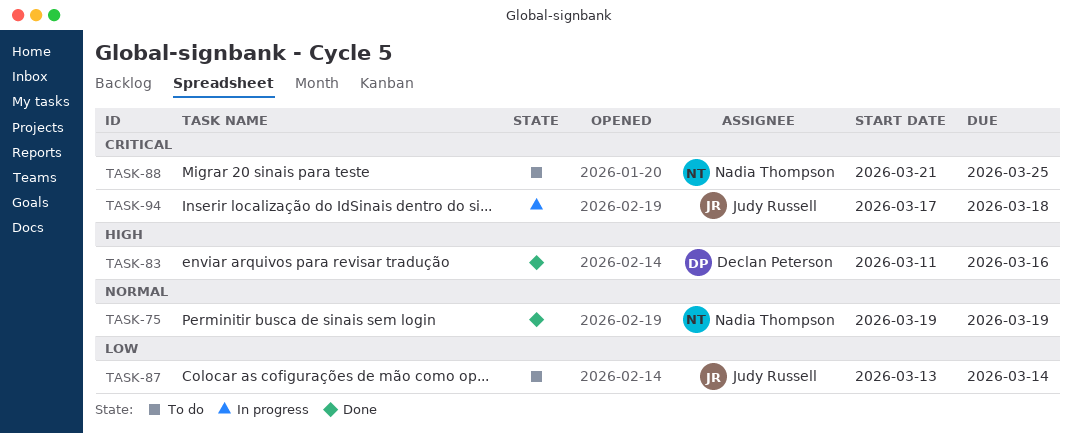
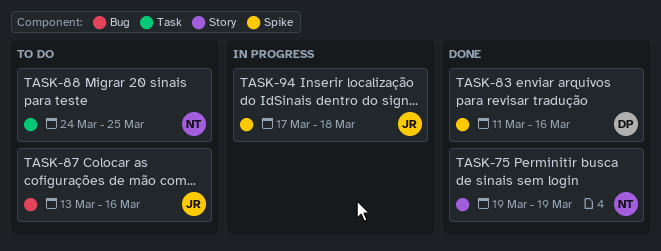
TASK-87, due: Mar 14 -> Mar 16
TASK-88, start: Mar 21 -> Mar 24

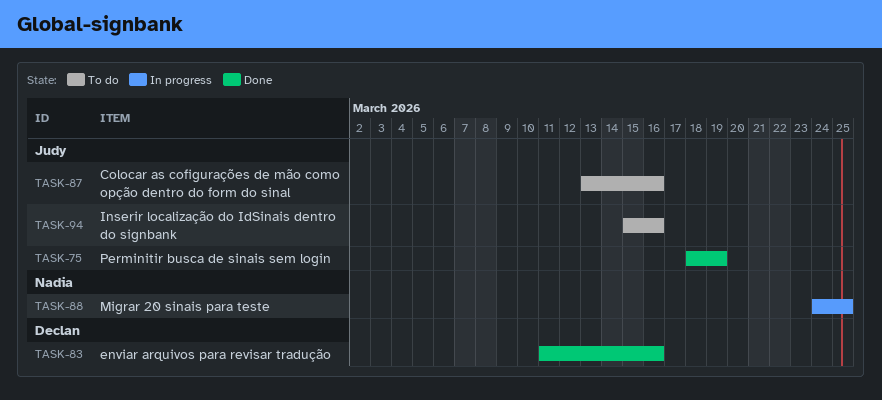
TASK-75, owner: Nadia -> Judy
TASK-75, start: Mar 19 -> Mar 18
TASK-88, status: To do -> In progress
TASK-94, status: In progress -> To do
TASK-94, start: Mar 17 -> Mar 15
TASK-94, due: Mar 18 -> Mar 16

